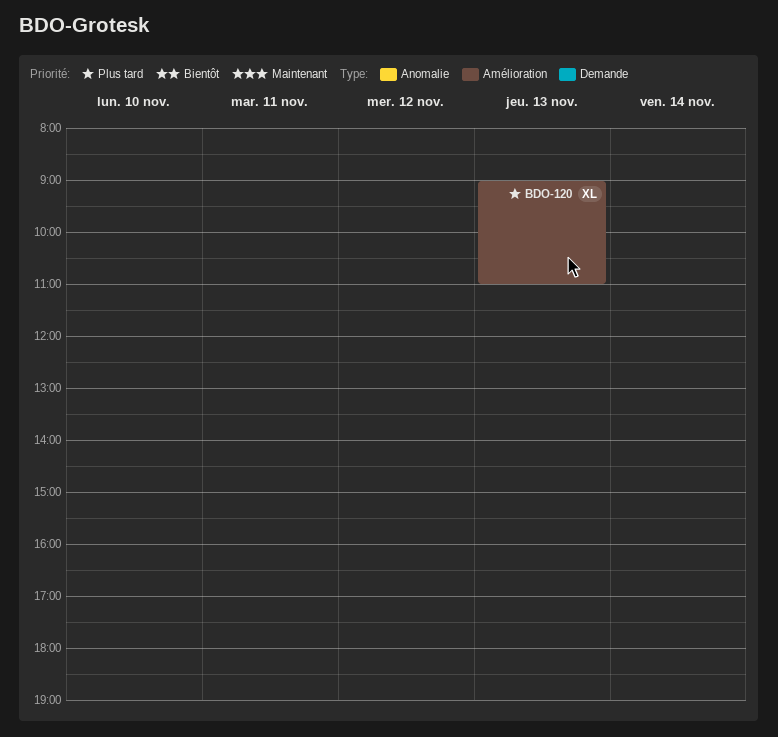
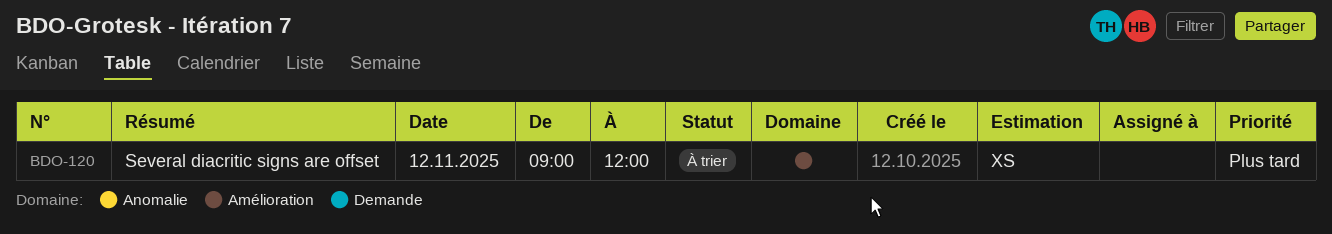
BDO-120, estimate: XL -> XS
BDO-120, day: Nov 13 -> Nov 12
BDO-120, ends: 11:00 -> 12:00

